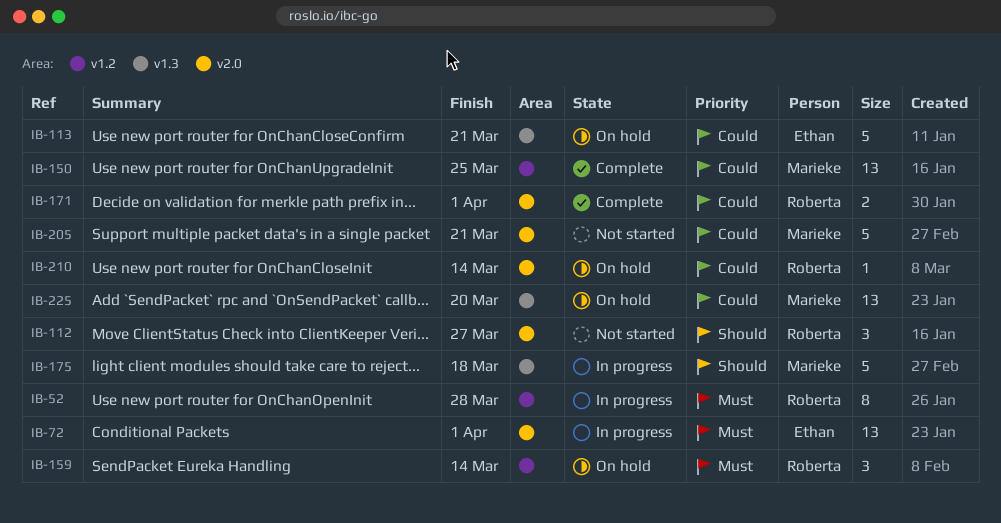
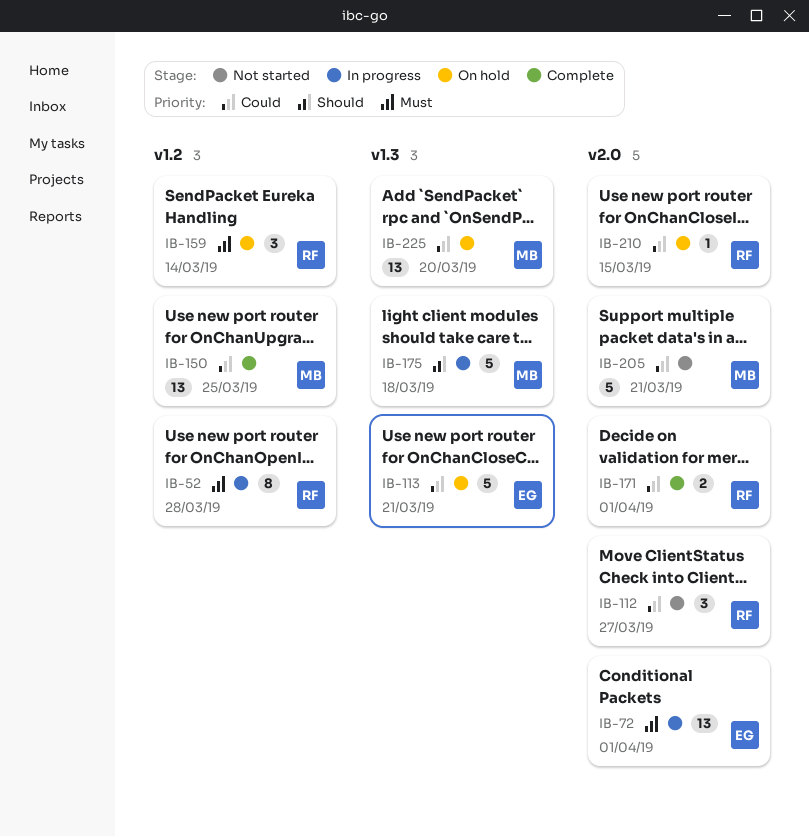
IB-112, priority: Should -> Could
IB-210, due: Mar 14 -> Mar 15

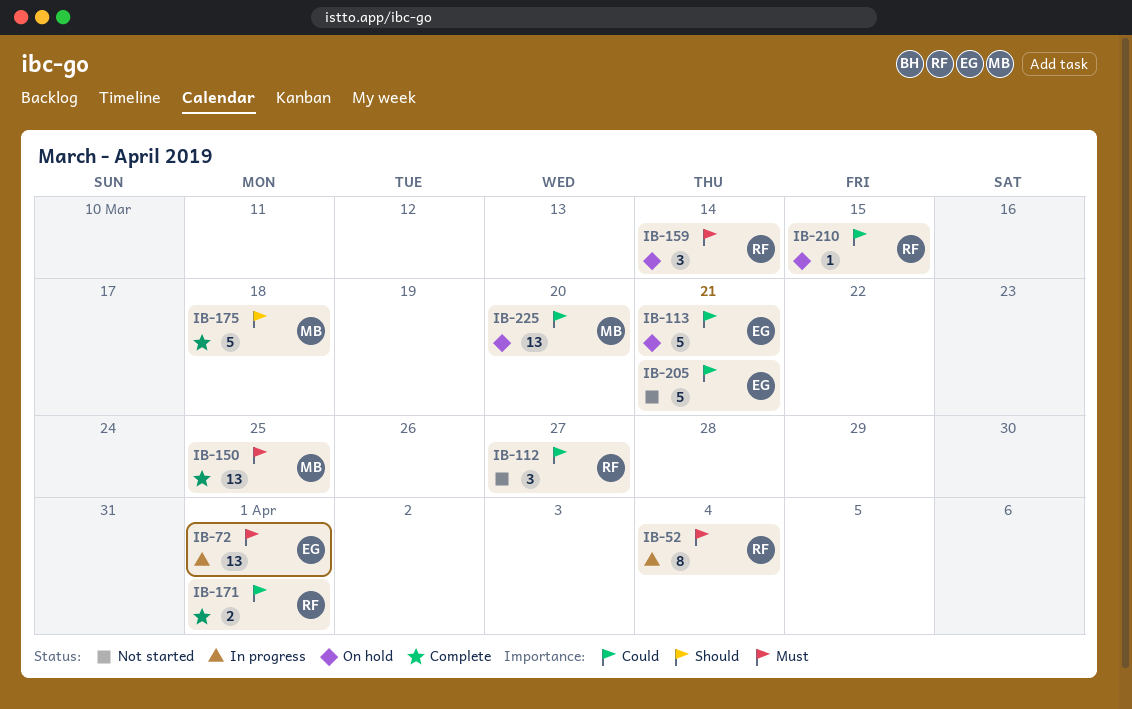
IB-52, due: Mar 28 -> Apr 4
IB-150, priority: Could -> Must
IB-175, status: In progress -> Complete
IB-205, owner: MB -> EG

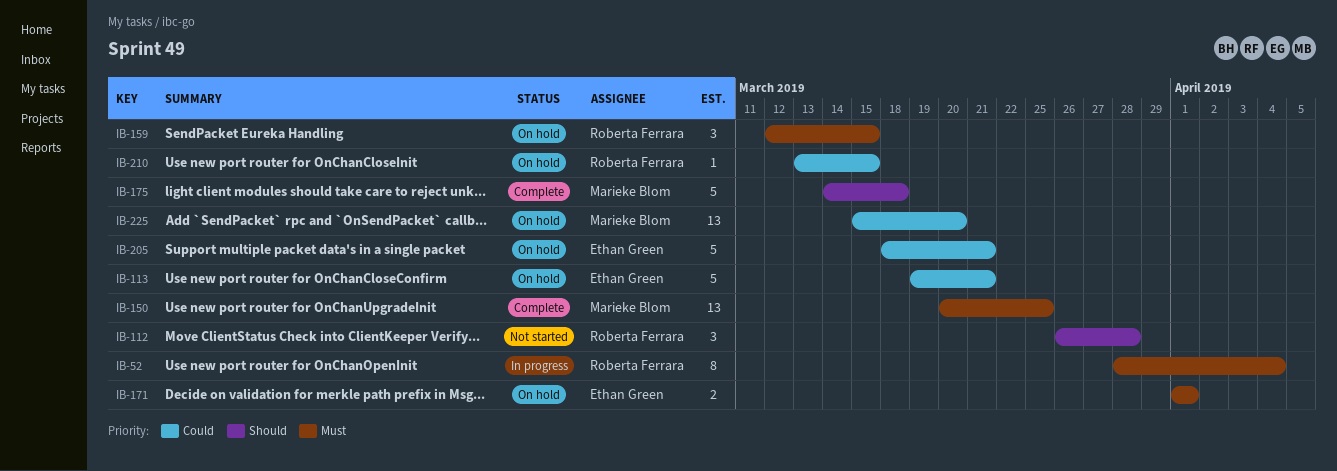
IB-72: present -> none
IB-112, priority: Could -> Should
IB-112, due: Mar 27 -> Mar 28
IB-159, due: Mar 14 -> Mar 15
IB-171, status: Complete -> On hold
IB-171, owner: Roberta Ferrara -> Ethan Green
IB-171, priority: Could -> Must
IB-205, status: Not started -> On hold

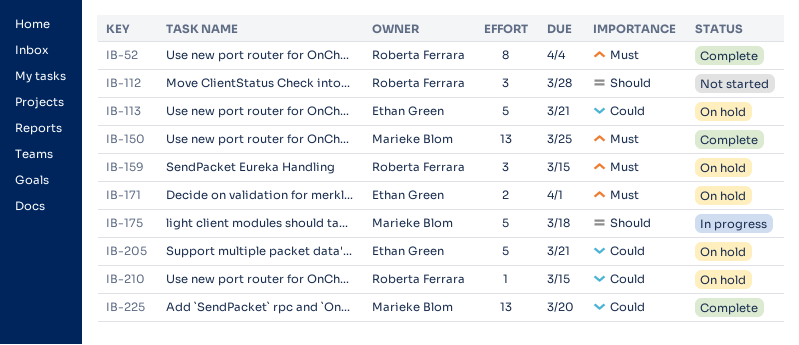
IB-52, status: In progress -> Complete
IB-175, status: Complete -> In progress
IB-225, status: On hold -> Complete

